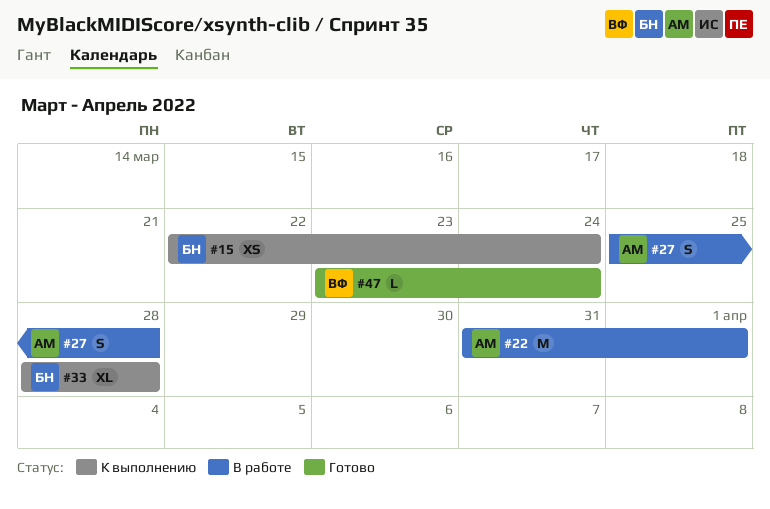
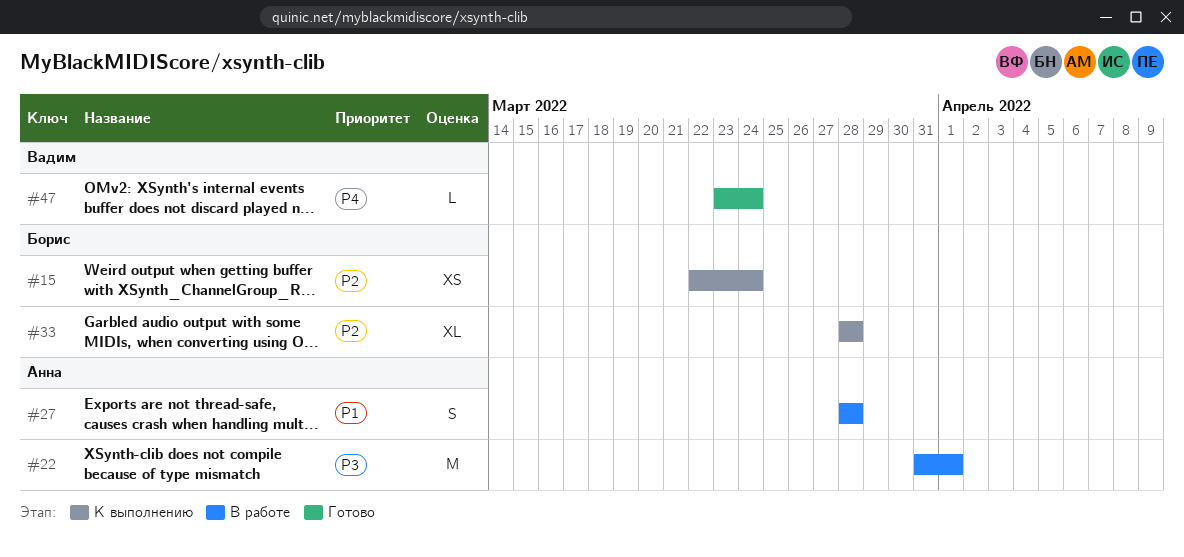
#27, start: Mar 25 -> Mar 28

